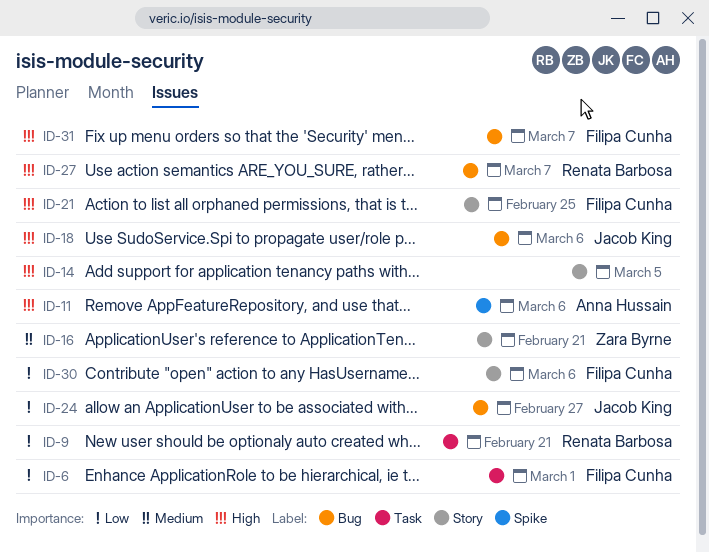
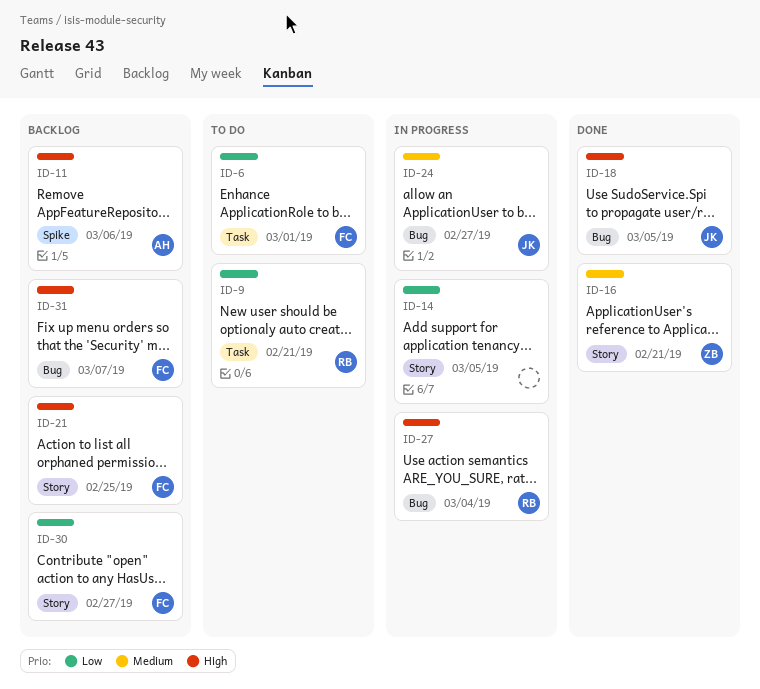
ID-14, priority: High -> Low
ID-18, due: Mar 6 -> Mar 5
ID-24, priority: Low -> Medium
ID-27, due: Mar 7 -> Mar 4
ID-30, due: Mar 6 -> Feb 27

